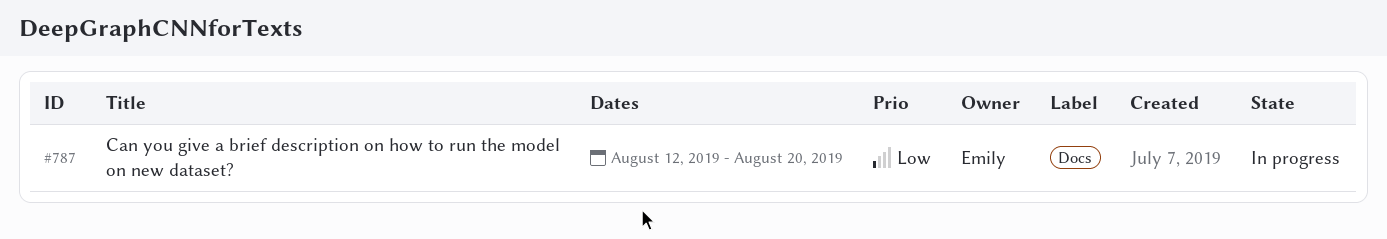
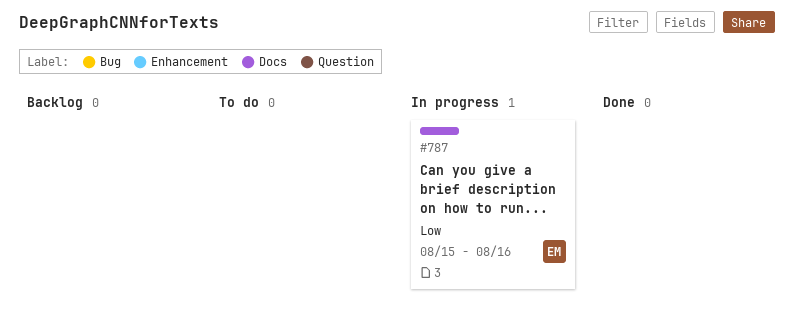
#787, start: Aug 12 -> Aug 15
#787, due: Aug 20 -> Aug 16

